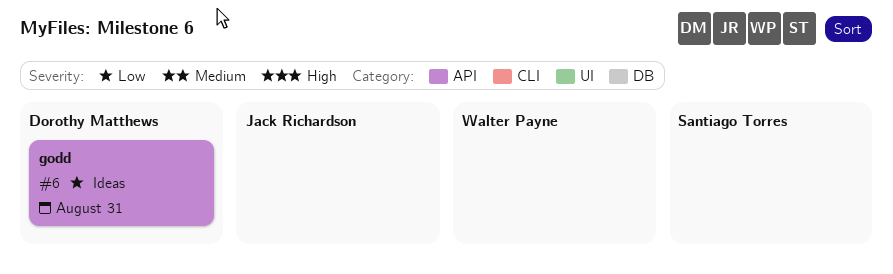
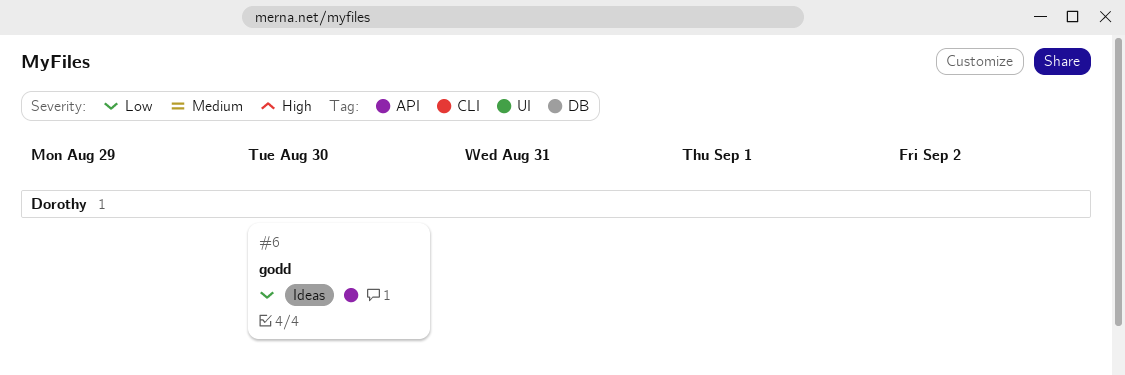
#6, due: Aug 31 -> Aug 30

